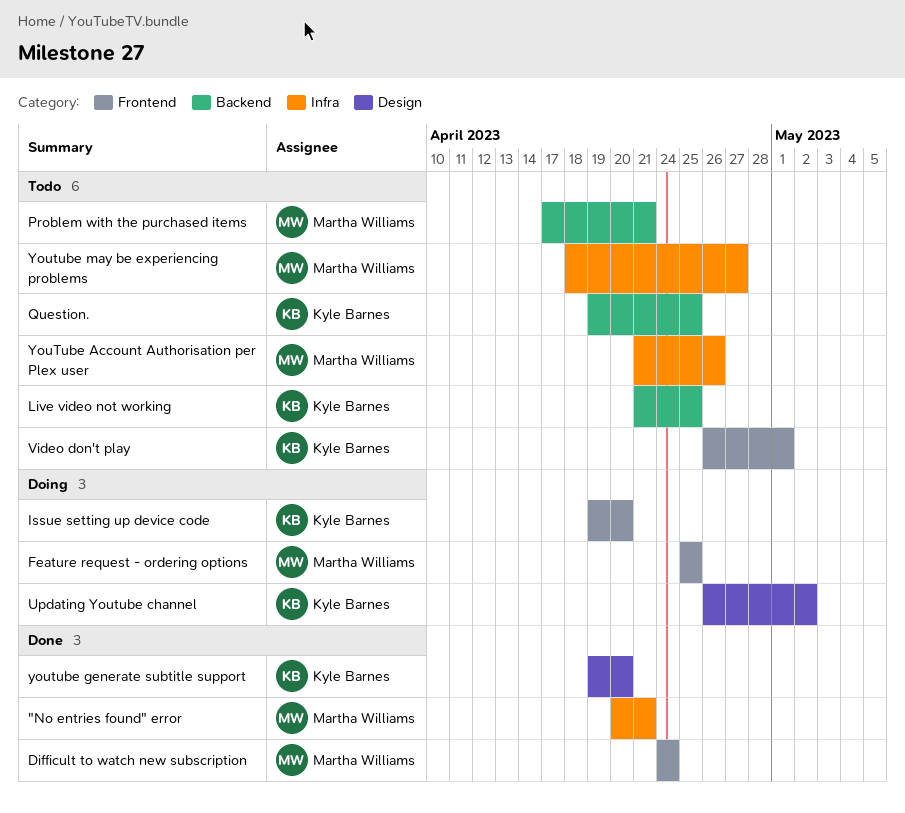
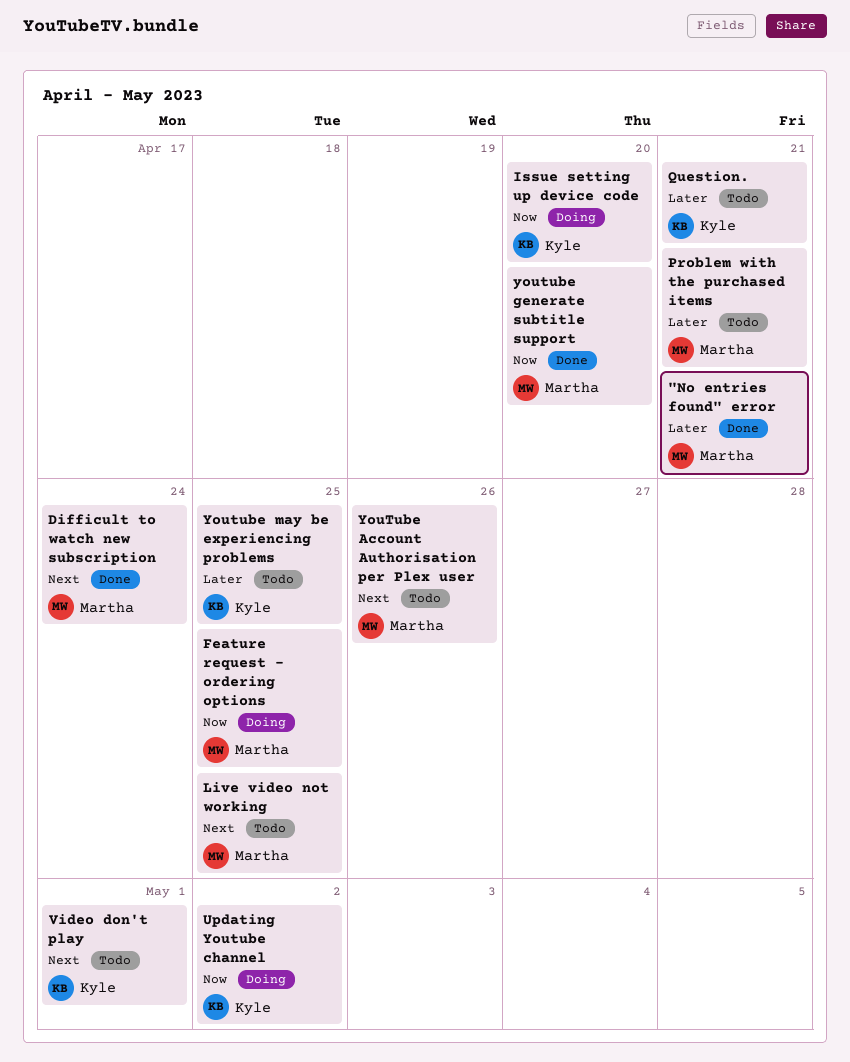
Live video not working, owner: Kyle Barnes -> Martha Williams
Question., due: Apr 25 -> Apr 21
youtube generate subtitle support, owner: Kyle Barnes -> Martha Williams
Youtube may be experiencing problems, owner: Martha Williams -> Kyle Barnes
Youtube may be experiencing problems, due: Apr 27 -> Apr 25

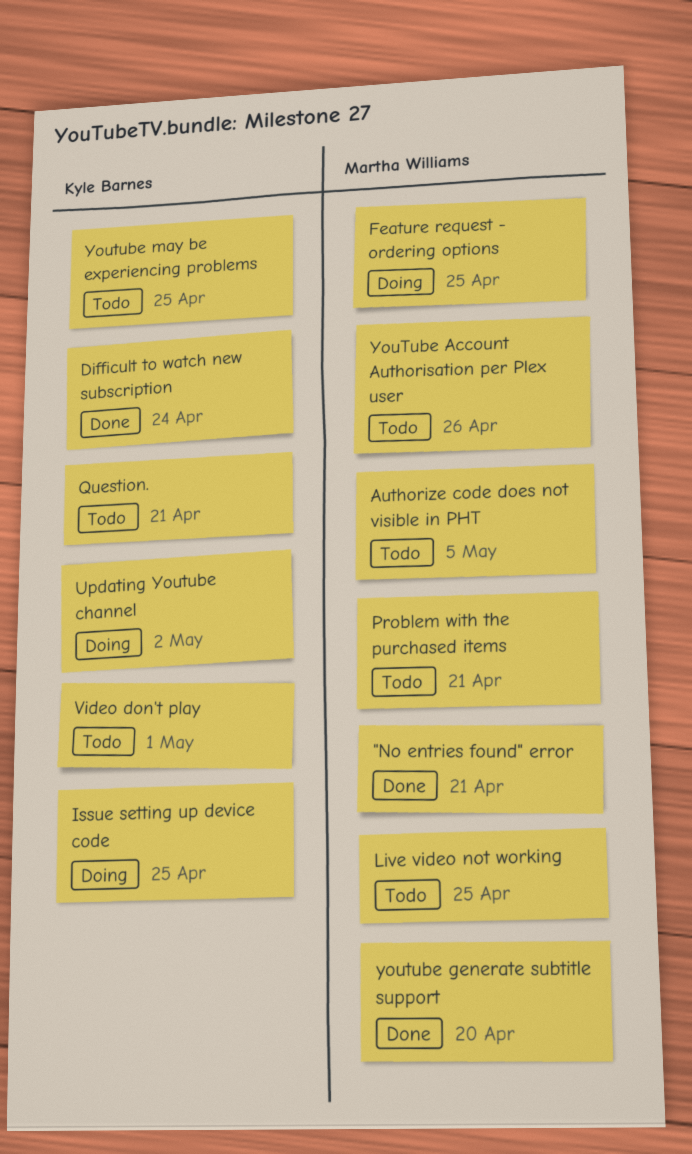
Authorize code does not visible in PHT: none -> present
Difficult to watch new subscription, owner: Martha Williams -> Kyle Barnes
Issue setting up device code, due: Apr 20 -> Apr 25

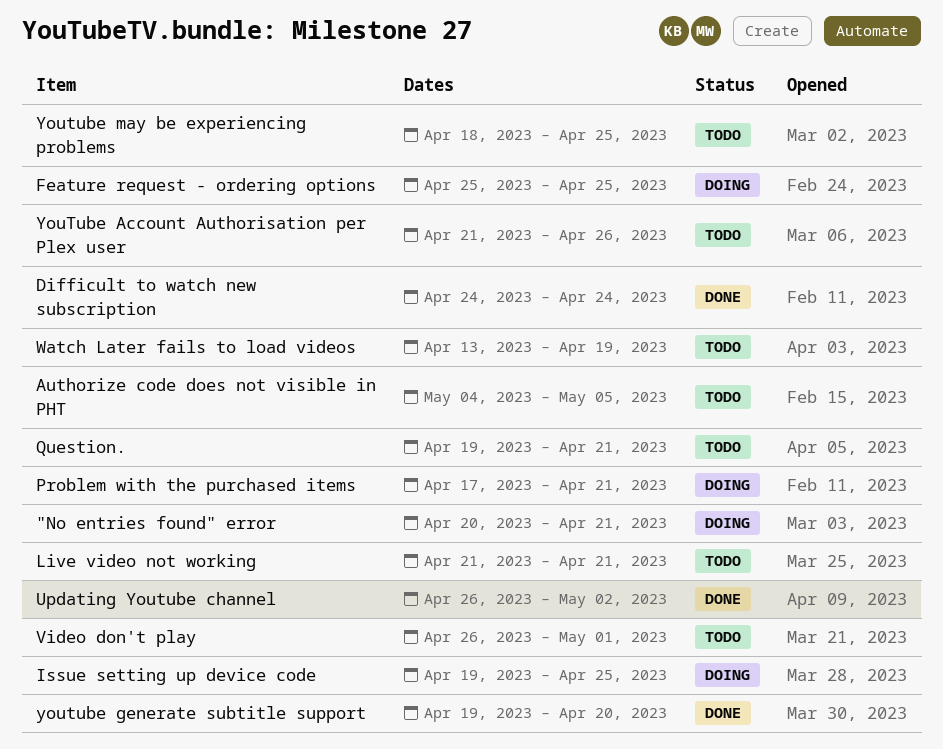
"No entries found" error, status: Done -> Doing
Live video not working, due: Apr 25 -> Apr 21
Problem with the purchased items, status: Todo -> Doing
Updating Youtube channel, status: Doing -> Done
Watch Later fails to load videos: none -> present

